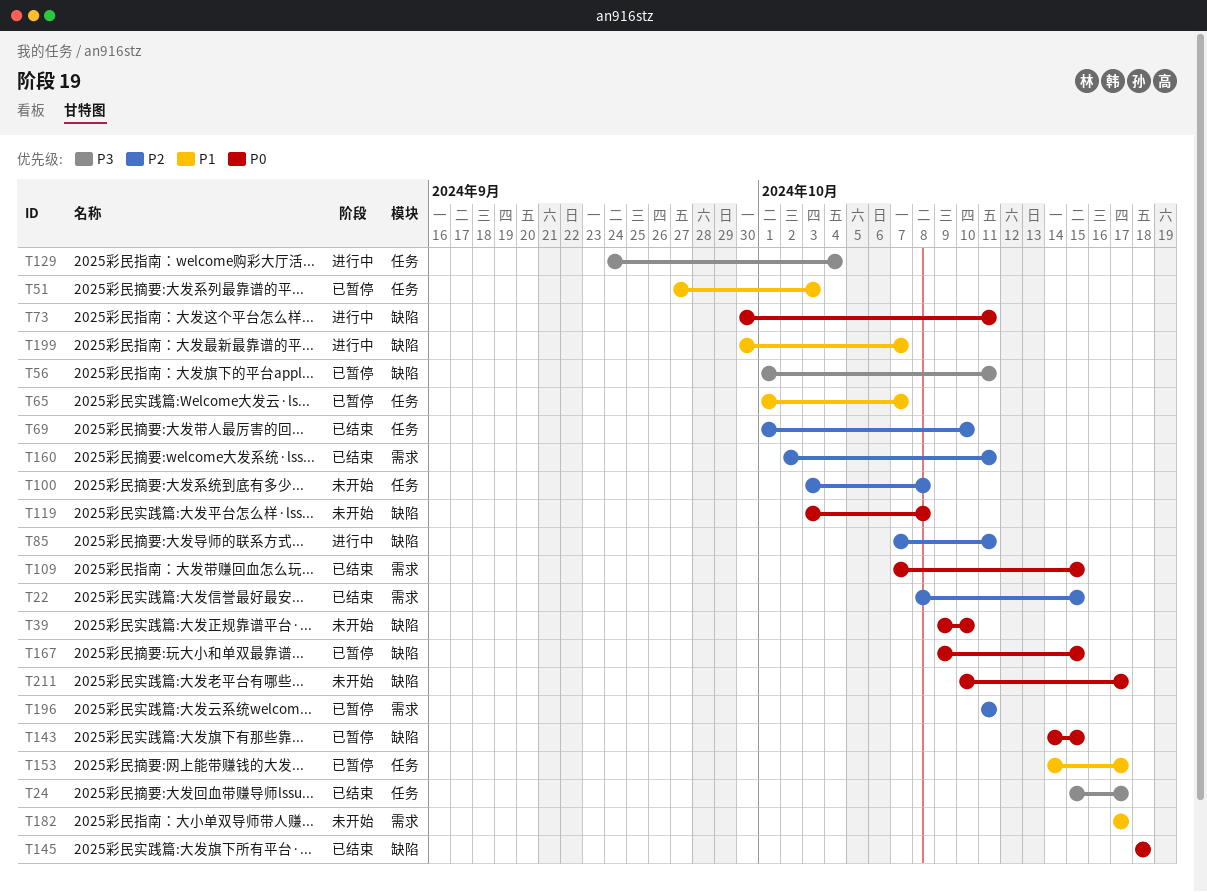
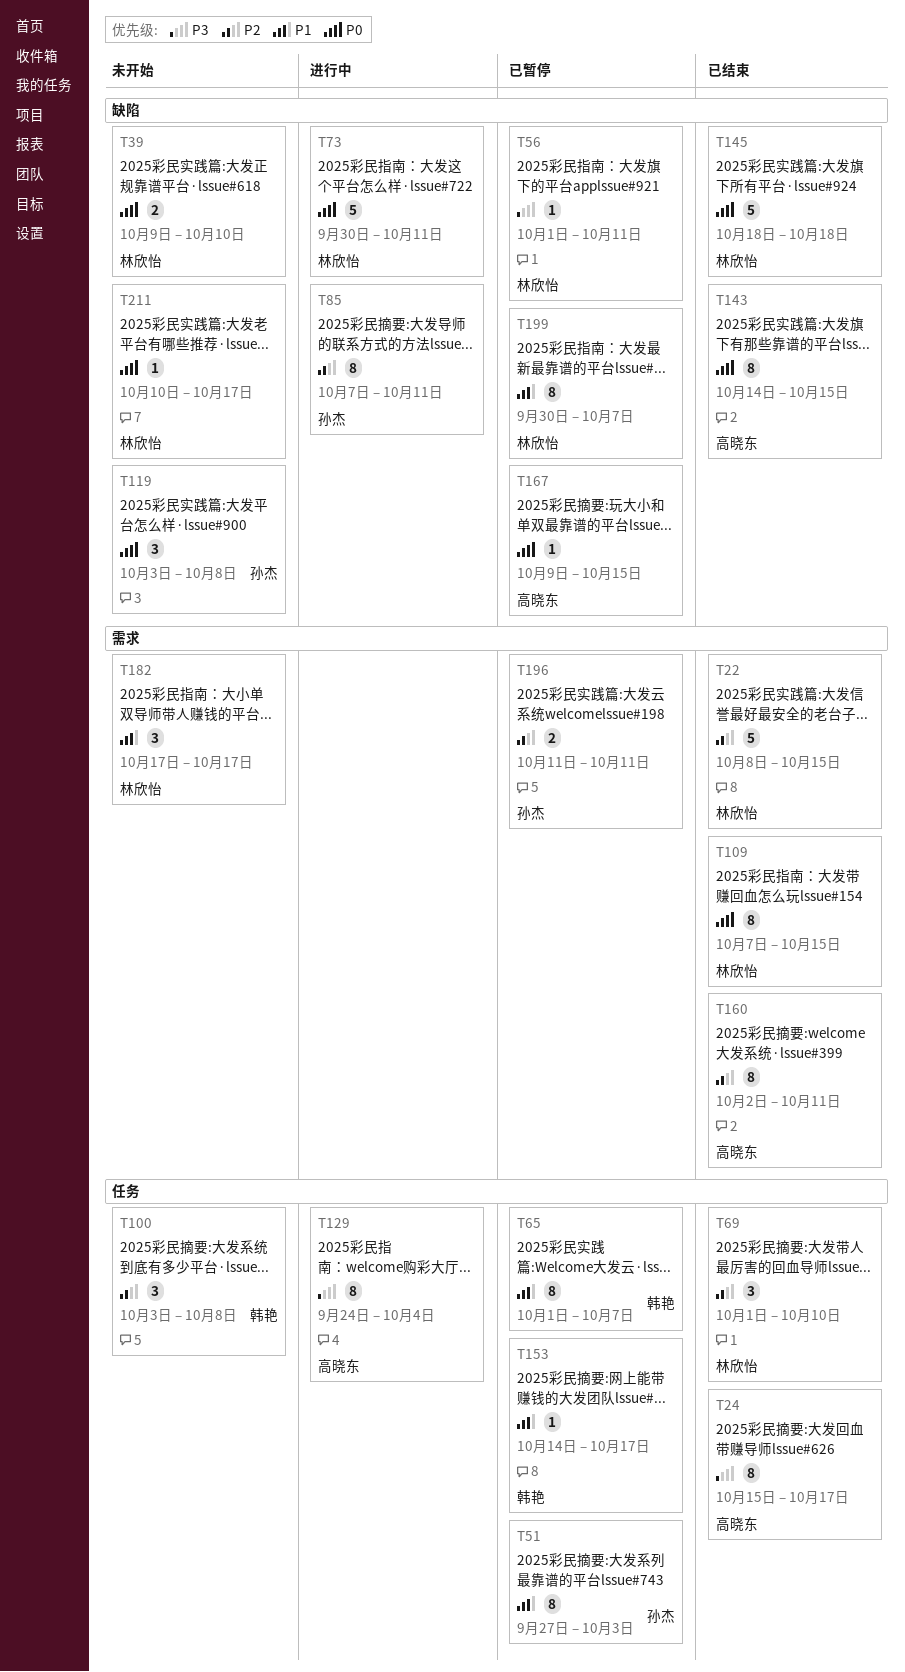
T143, status: 已暂停 -> 已结束
T199, status: 进行中 -> 已暂停

